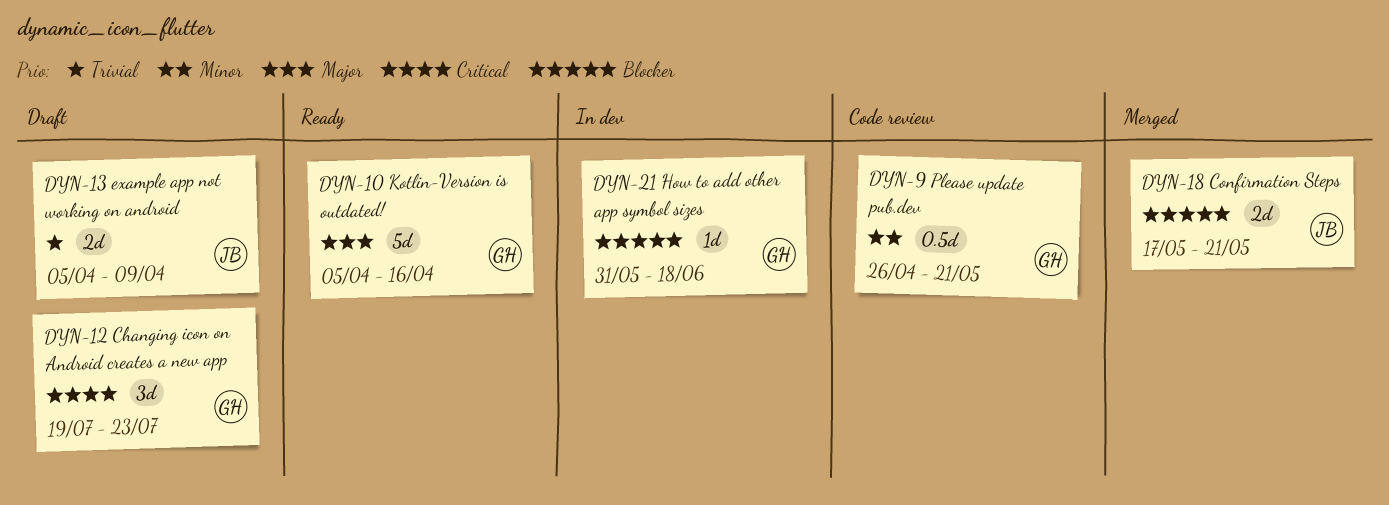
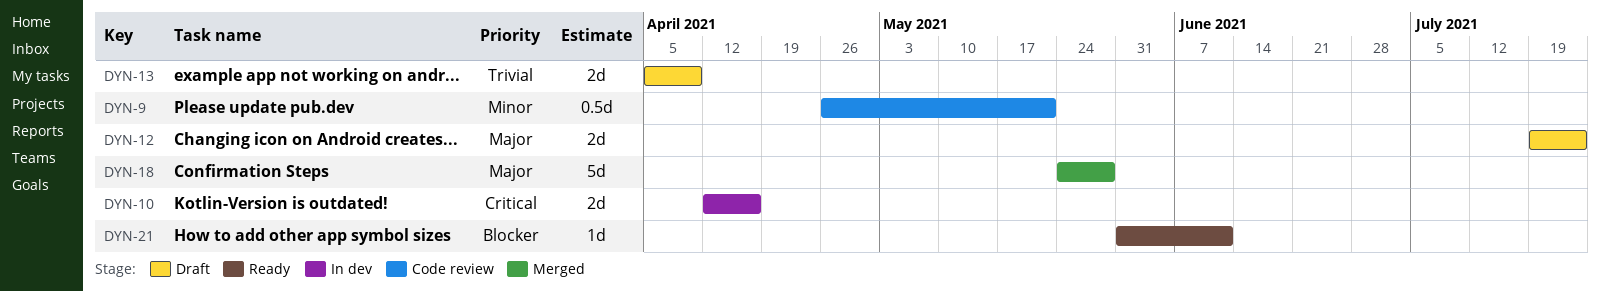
DYN-10, status: Ready -> In dev
DYN-10, priority: Major -> Critical
DYN-10, estimate: 5d -> 2d
DYN-10, start: Apr 5 -> Apr 12
DYN-12, priority: Critical -> Major
DYN-12, estimate: 3d -> 2d
DYN-18, priority: Blocker -> Major
DYN-18, estimate: 2d -> 5d
DYN-18, start: May 17 -> May 24
DYN-18, due: May 21 -> May 28
DYN-21, status: In dev -> Ready
DYN-21, due: Jun 18 -> Jun 11

